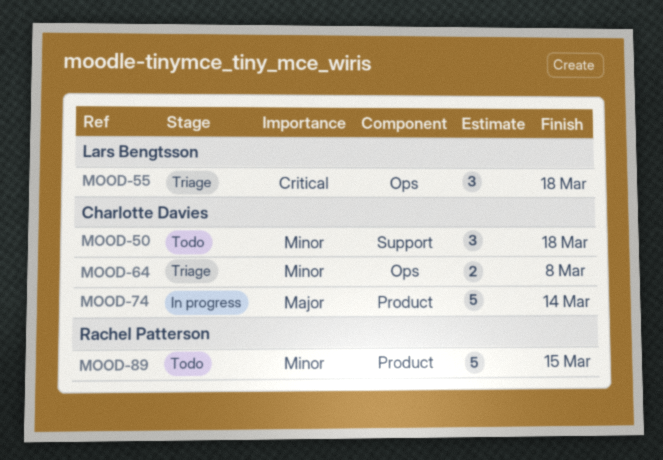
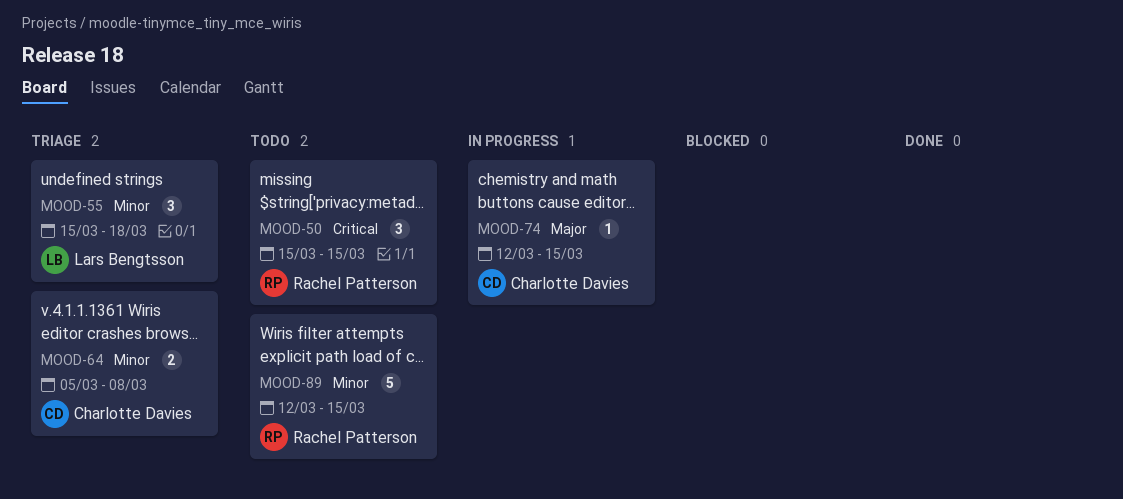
MOOD-50, owner: Charlotte Davies -> Rachel Patterson
MOOD-50, priority: Minor -> Critical
MOOD-50, due: Mar 18 -> Mar 15
MOOD-55, priority: Critical -> Minor
MOOD-74, estimate: 5 -> 1
MOOD-74, due: Mar 14 -> Mar 15

